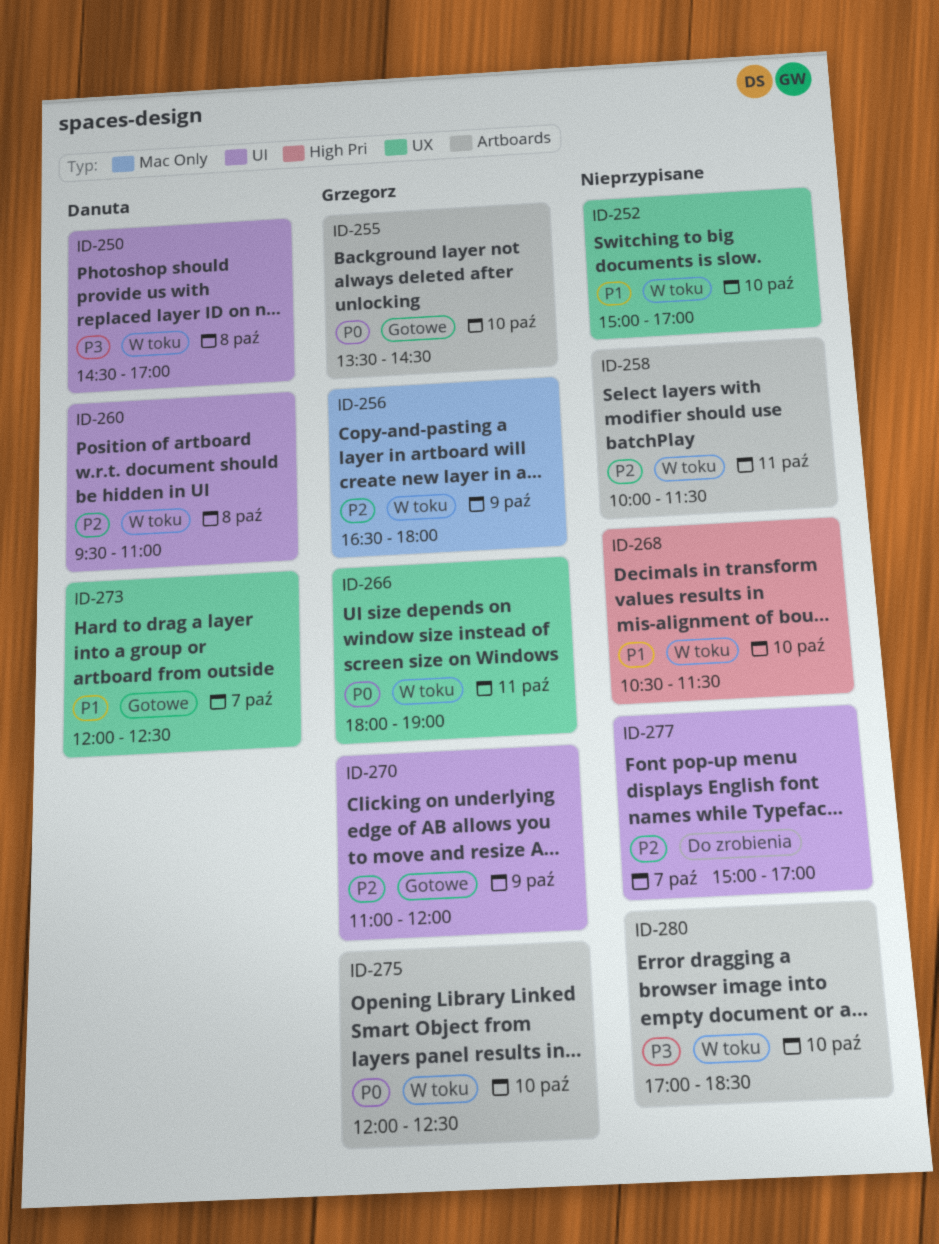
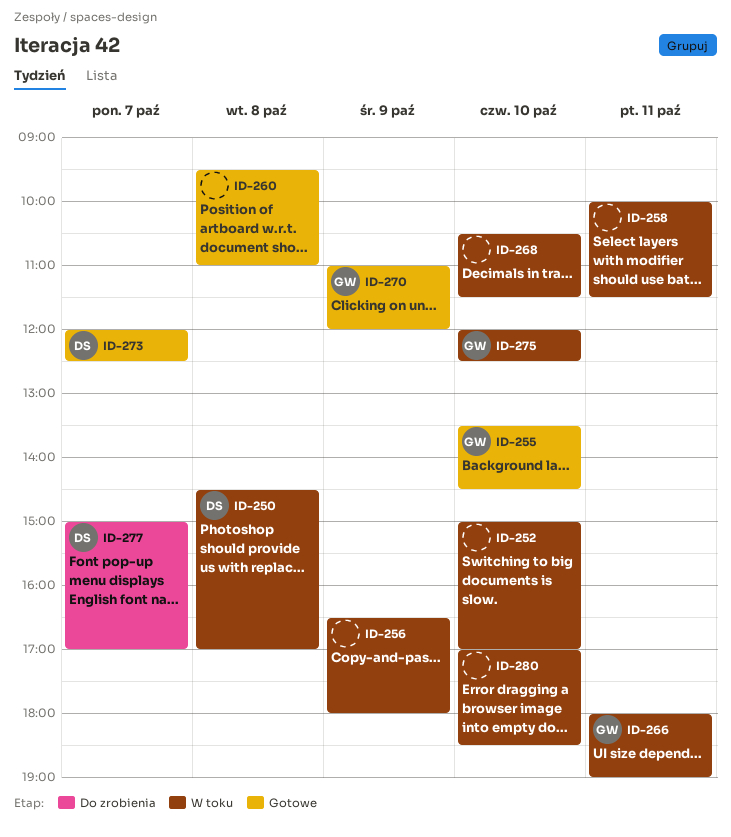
ID-256, owner: Grzegorz -> none
ID-260, status: W toku -> Gotowe
ID-260, owner: Danuta -> none
ID-277, owner: none -> Danuta

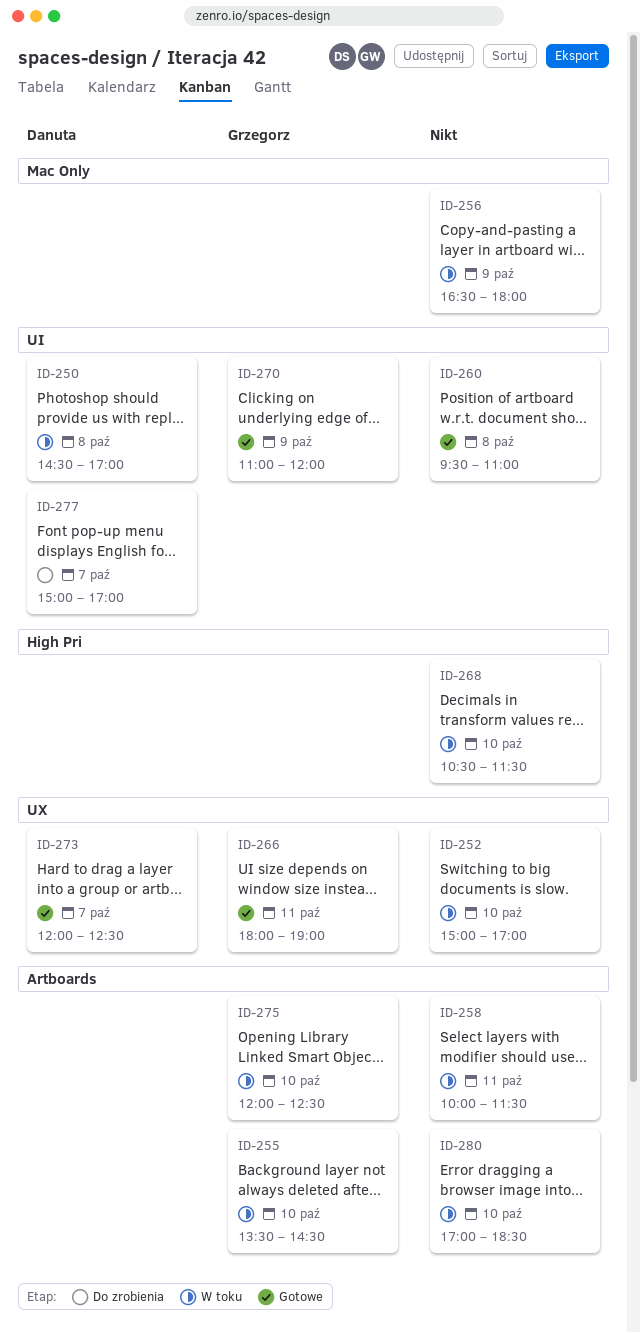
ID-255, status: Gotowe -> W toku
ID-266, status: W toku -> Gotowe

